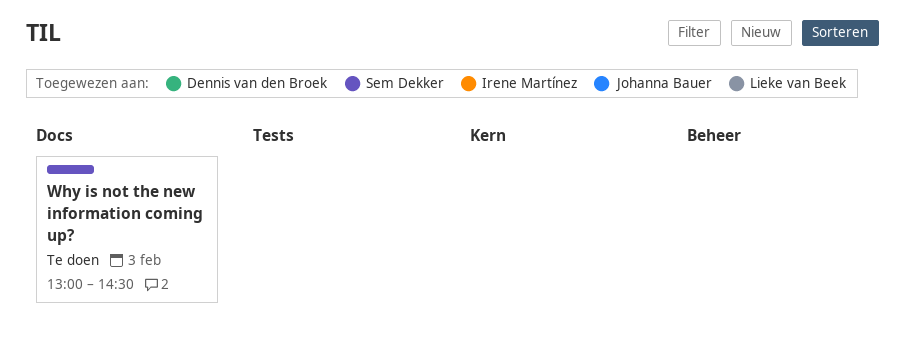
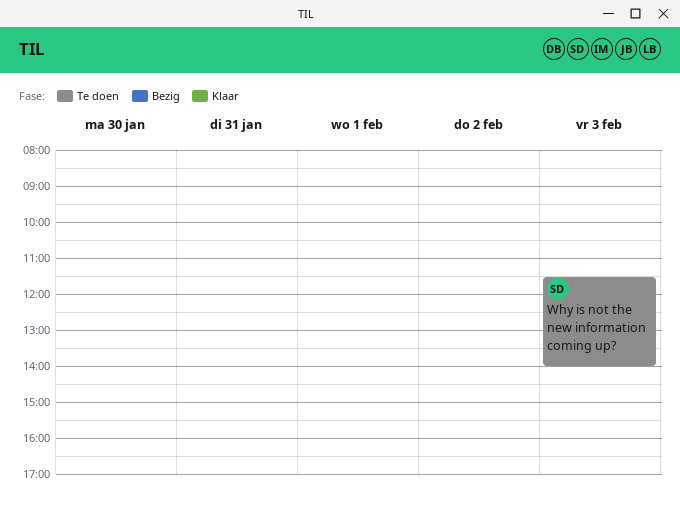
Why is not the new information coming up?, begins: 13:00 -> 11:30
Why is not the new information coming up?, ends: 14:30 -> 14:00

